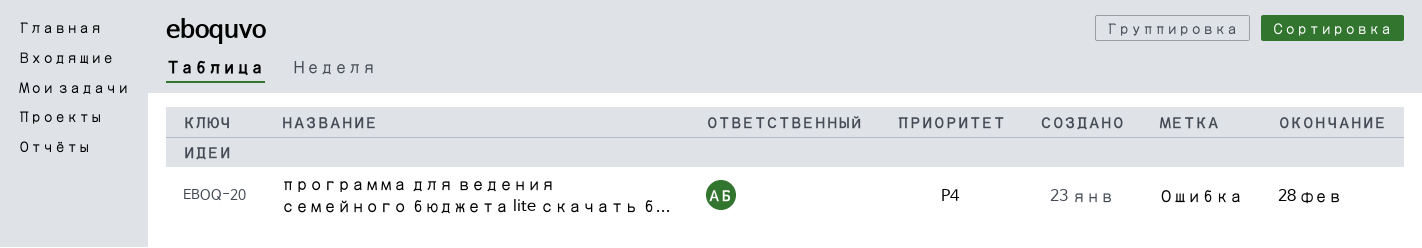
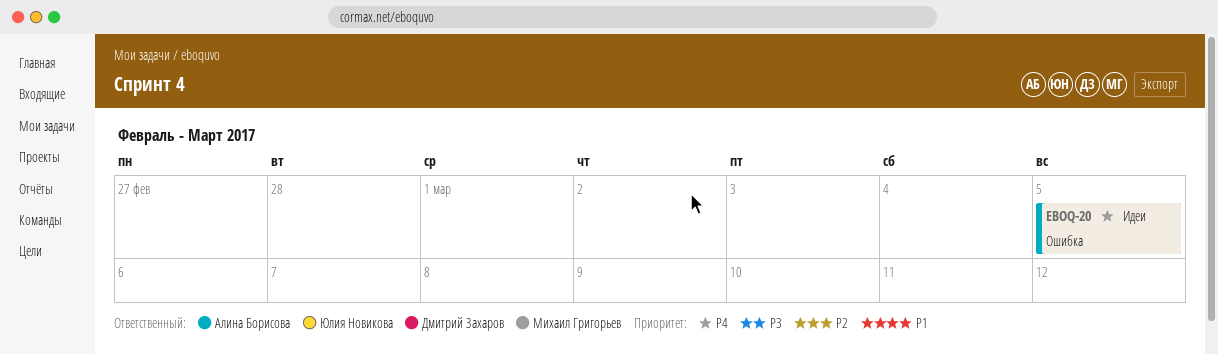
EBOQ-20, due: Feb 28 -> Mar 5

